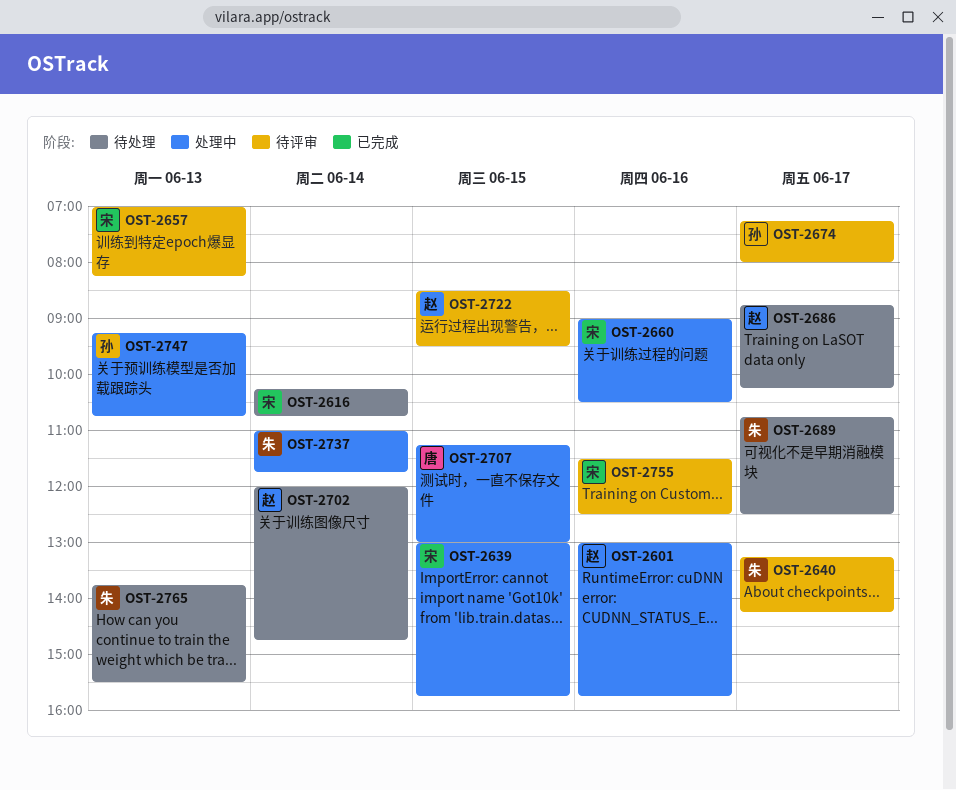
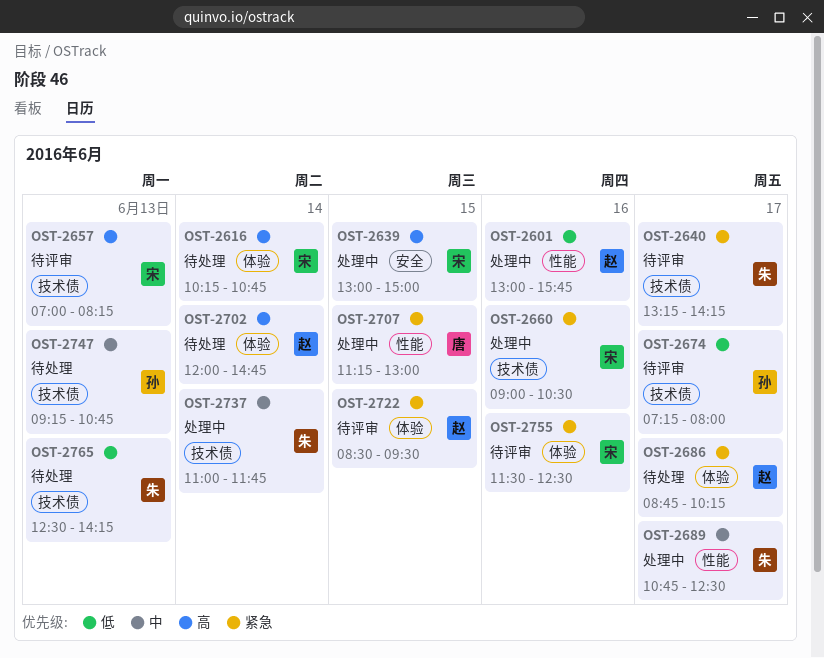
OST-2639, ends: 15:45 -> 15:00
OST-2689, status: 待处理 -> 处理中
OST-2747, status: 处理中 -> 待处理
OST-2765, begins: 13:45 -> 12:30
OST-2765, ends: 15:30 -> 14:15

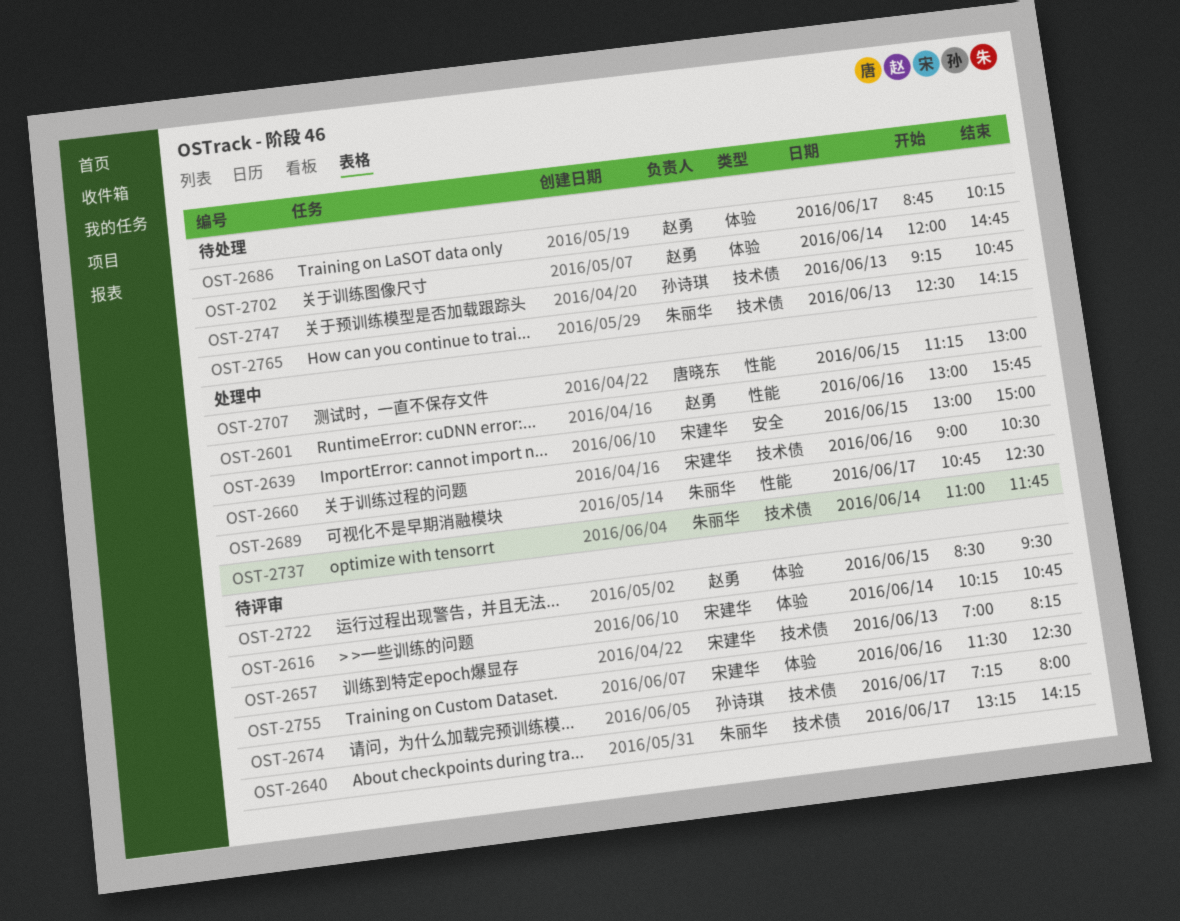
OST-2616, status: 待处理 -> 待评审

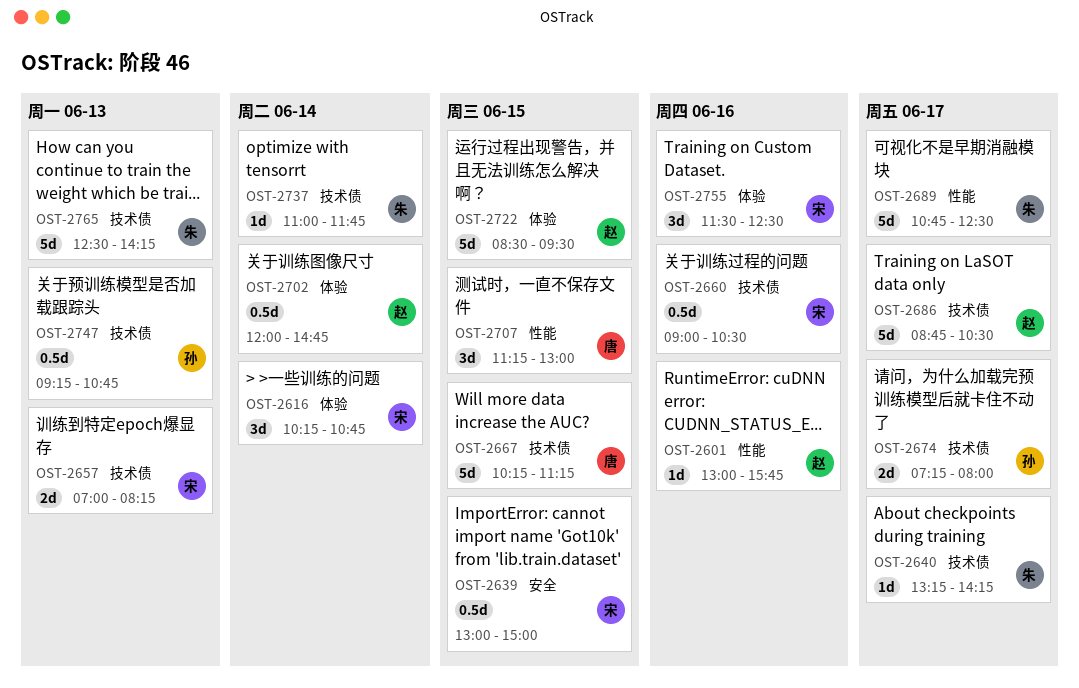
OST-2667: none -> present
OST-2686, label: 体验 -> 技术债
OST-2686, ends: 10:15 -> 10:30

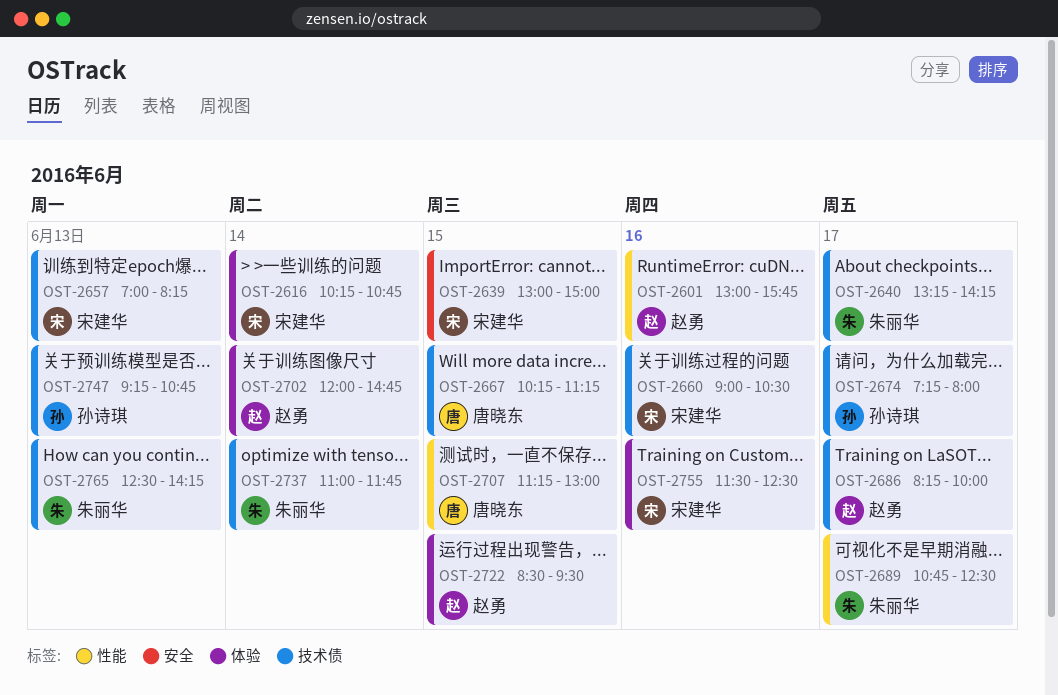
OST-2686, begins: 08:45 -> 08:15
OST-2686, ends: 10:30 -> 10:00

